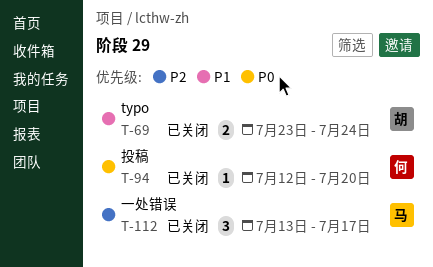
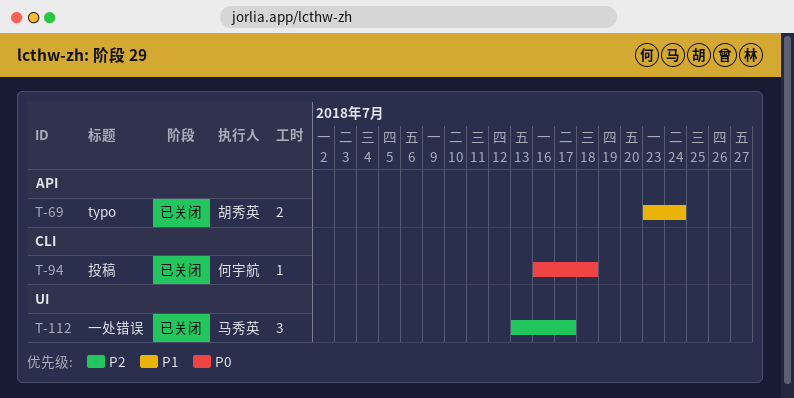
T-94, start: Jul 12 -> Jul 16
T-94, due: Jul 20 -> Jul 18

